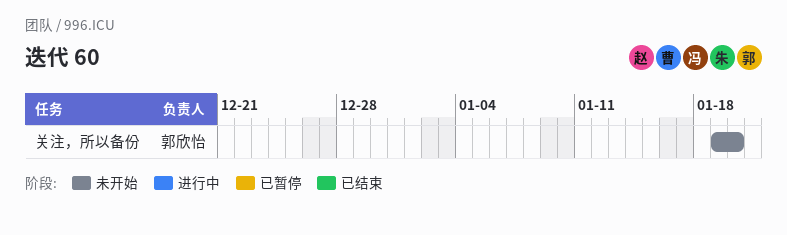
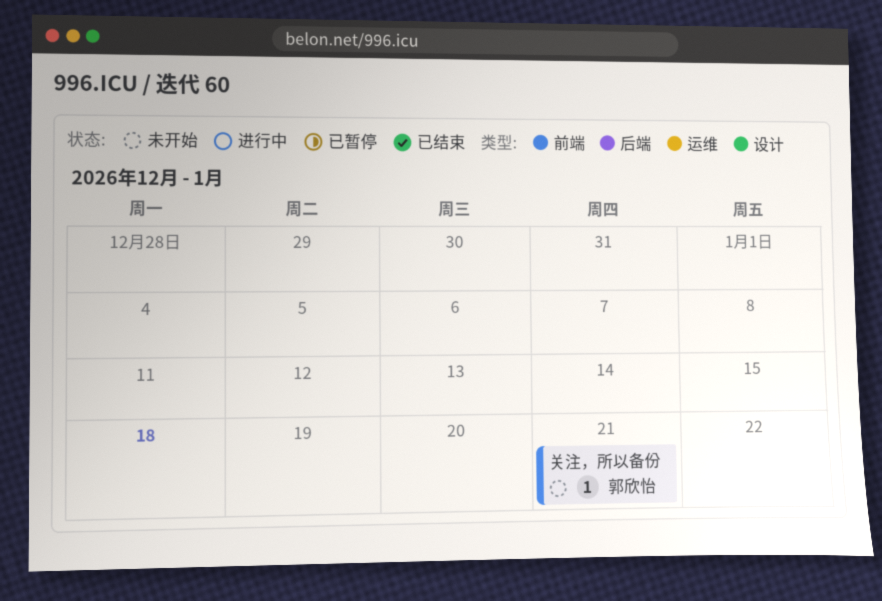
关注，所以备份, due: Jan 20 -> Jan 21

